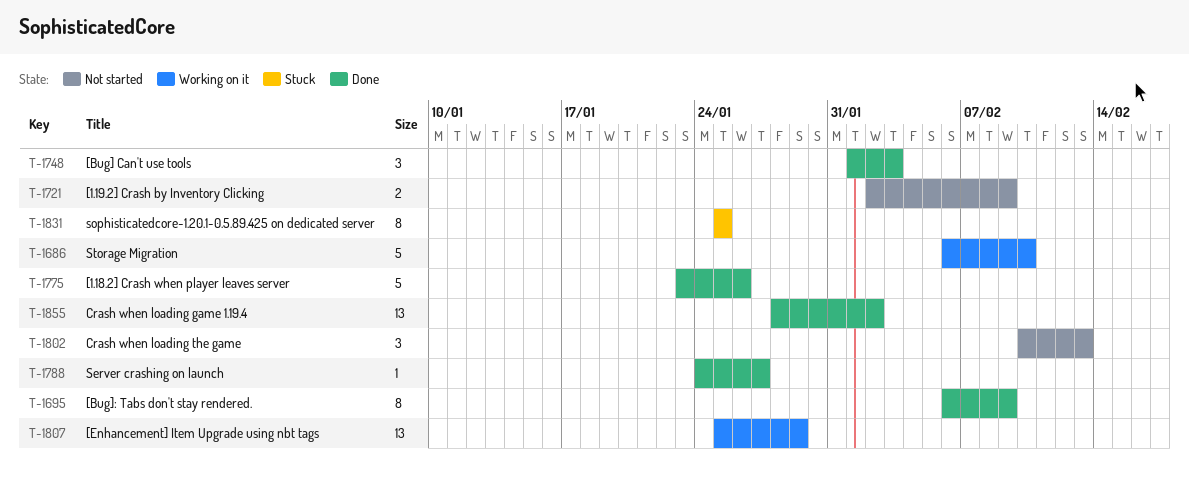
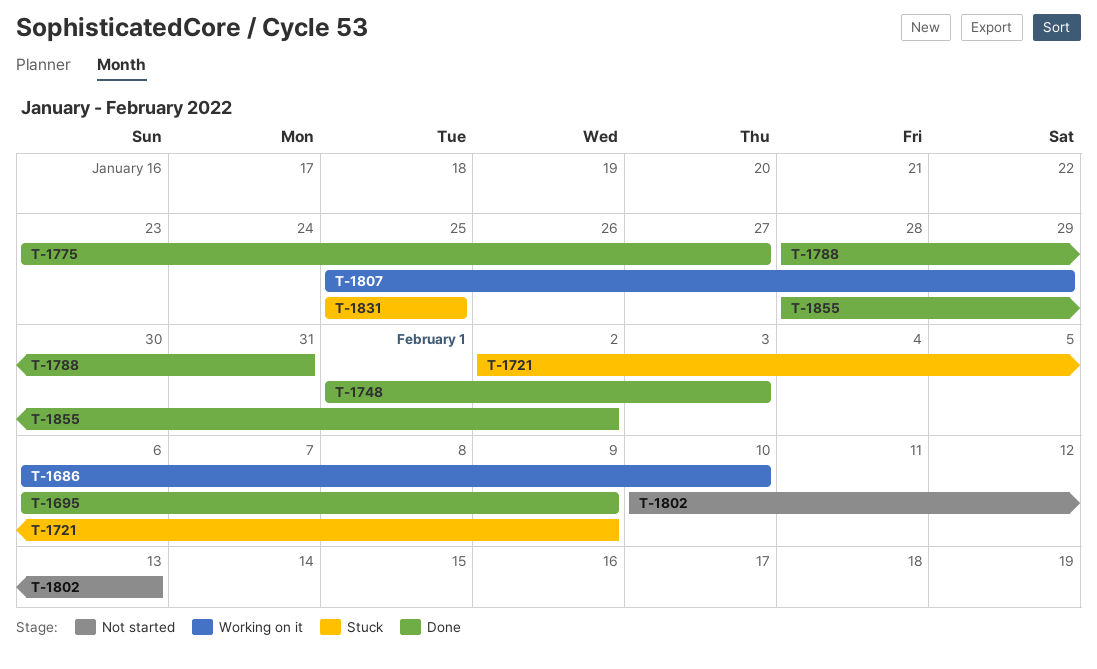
T-1721, status: Not started -> Stuck
T-1775, due: Jan 26 -> Jan 27
T-1788, start: Jan 24 -> Jan 28
T-1788, due: Jan 27 -> Jan 31

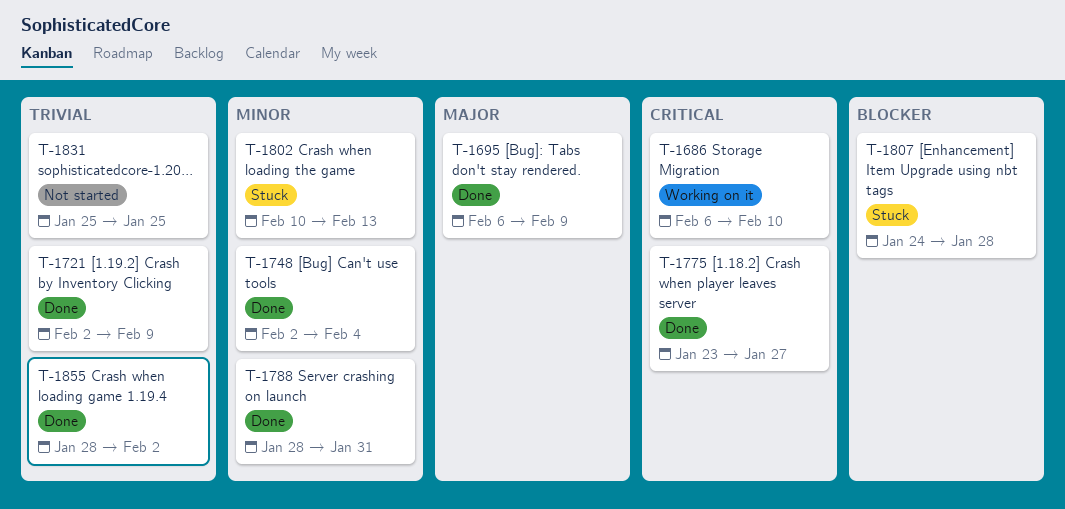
T-1721, status: Stuck -> Done
T-1748, start: Feb 1 -> Feb 2
T-1748, due: Feb 3 -> Feb 4
T-1802, status: Not started -> Stuck
T-1807, status: Working on it -> Stuck
T-1807, start: Jan 25 -> Jan 24
T-1807, due: Jan 29 -> Jan 28
T-1831, status: Stuck -> Not started

